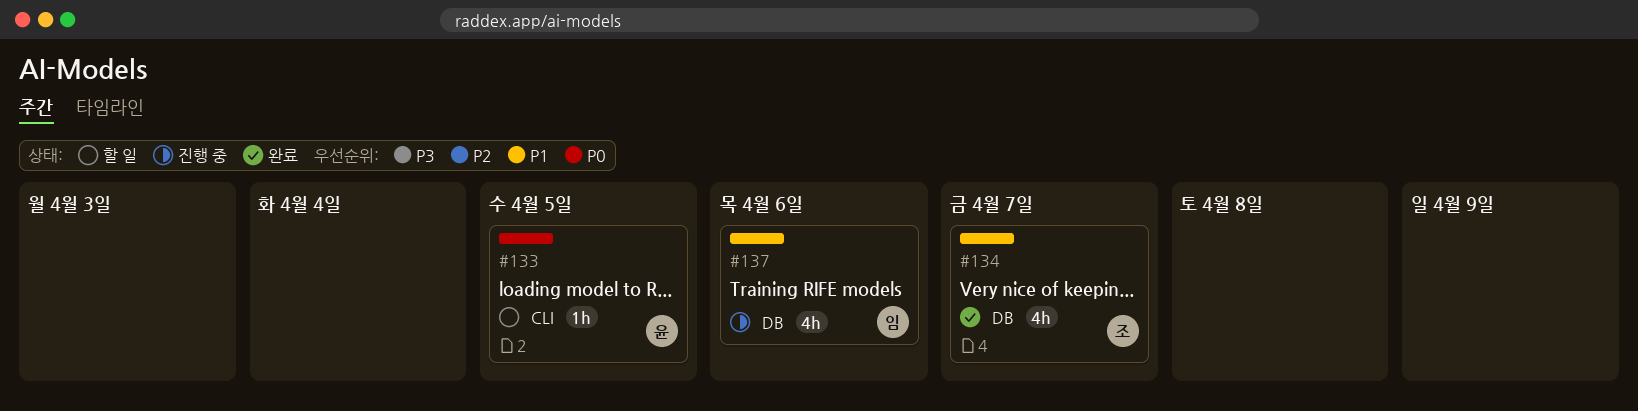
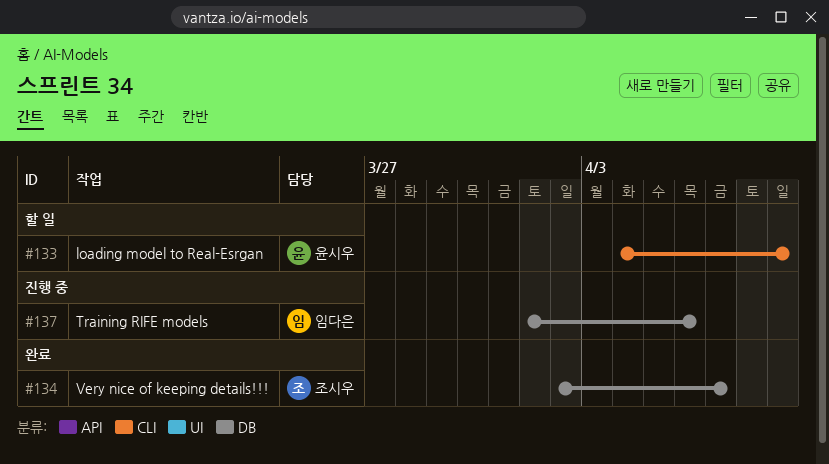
#133, due: Apr 5 -> Apr 9

